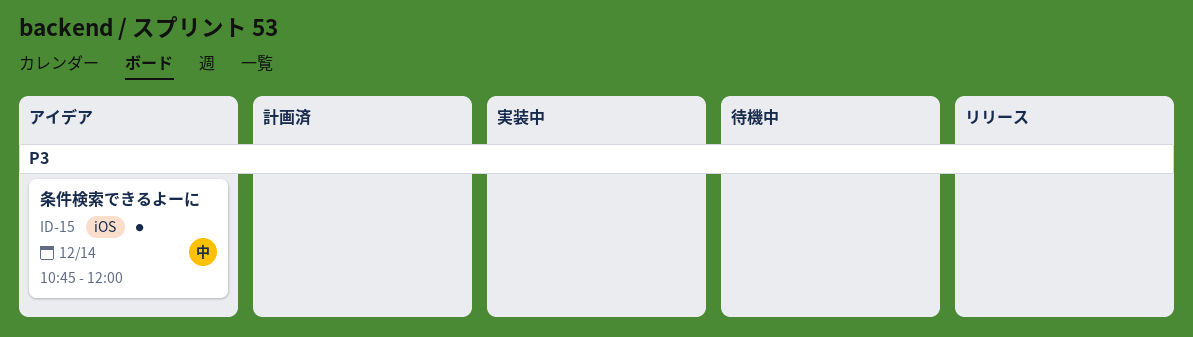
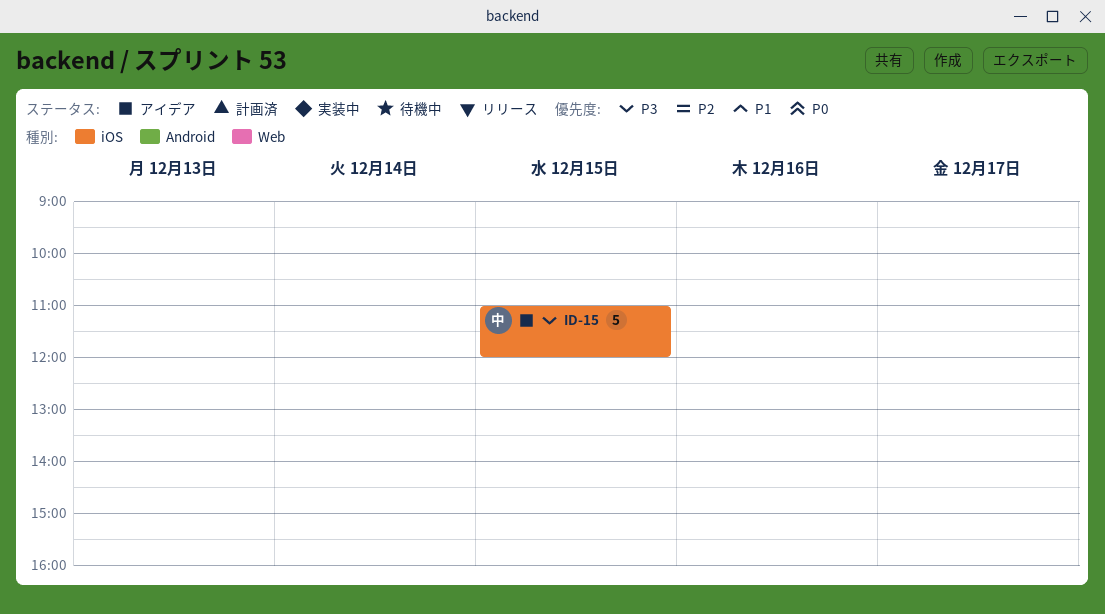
ID-15, estimate: 1 -> 5
ID-15, day: Dec 14 -> Dec 15
ID-15, begins: 10:45 -> 11:00

